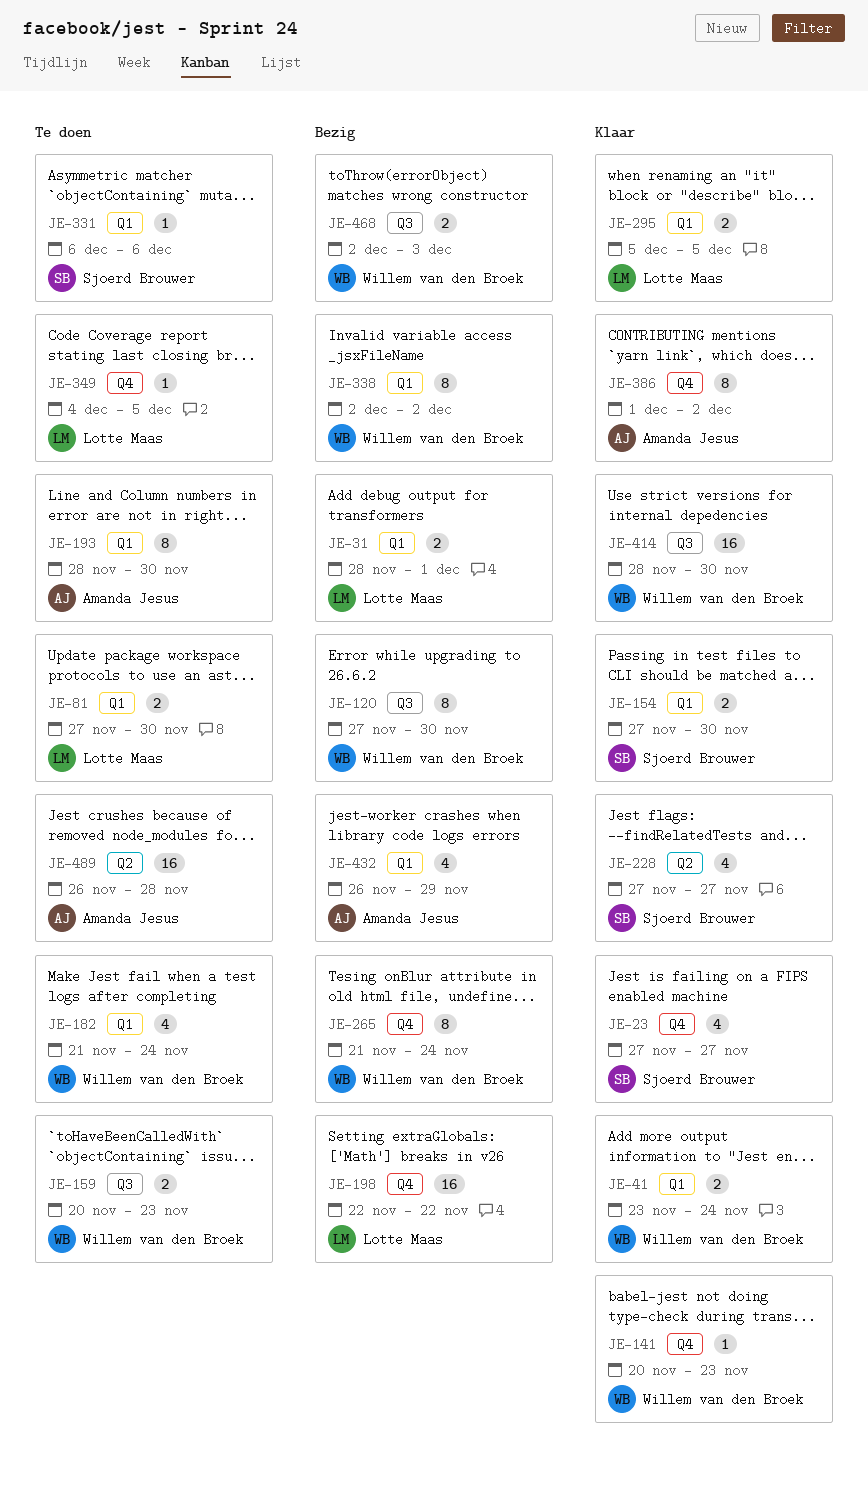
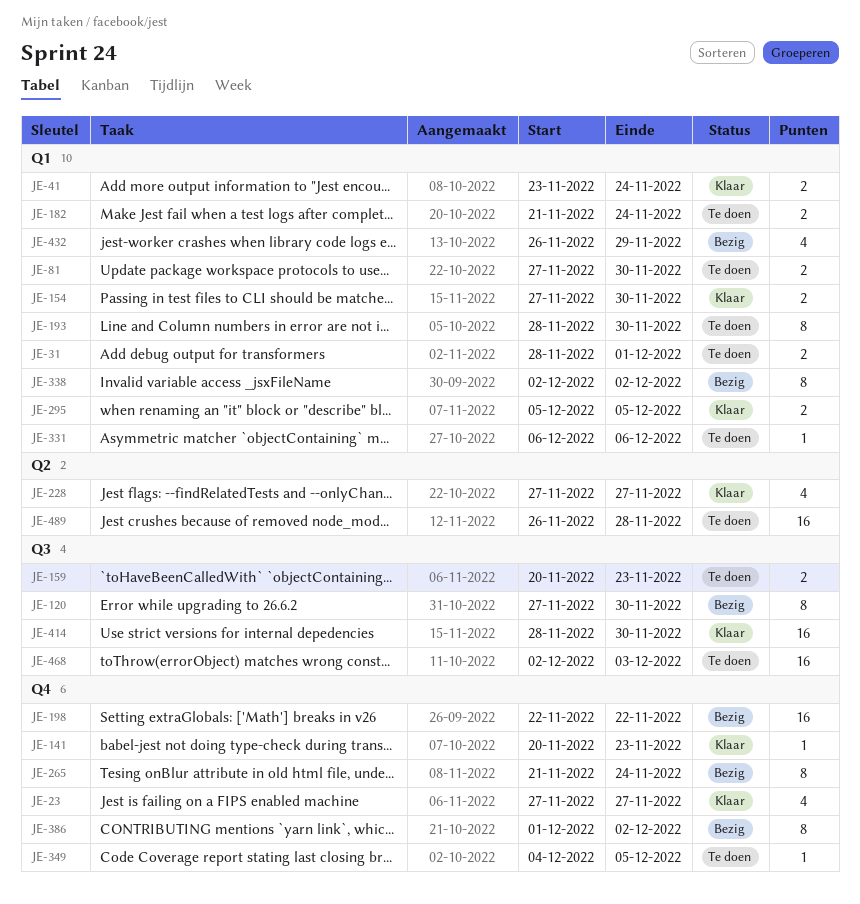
JE-31, status: Bezig -> Te doen
JE-182, estimate: 4 -> 2
JE-386, status: Klaar -> Bezig
JE-468, status: Bezig -> Te doen
JE-468, estimate: 2 -> 16

